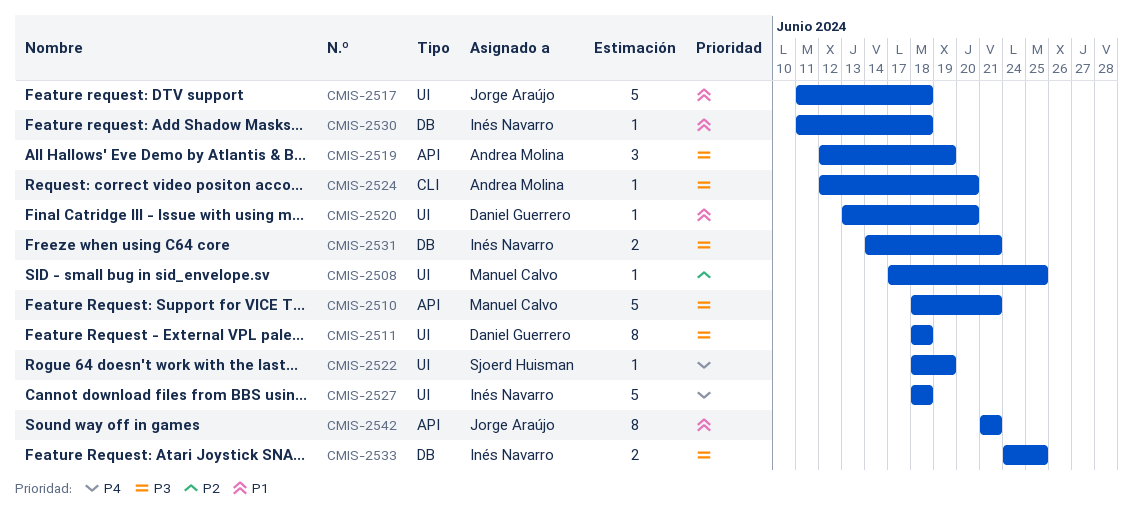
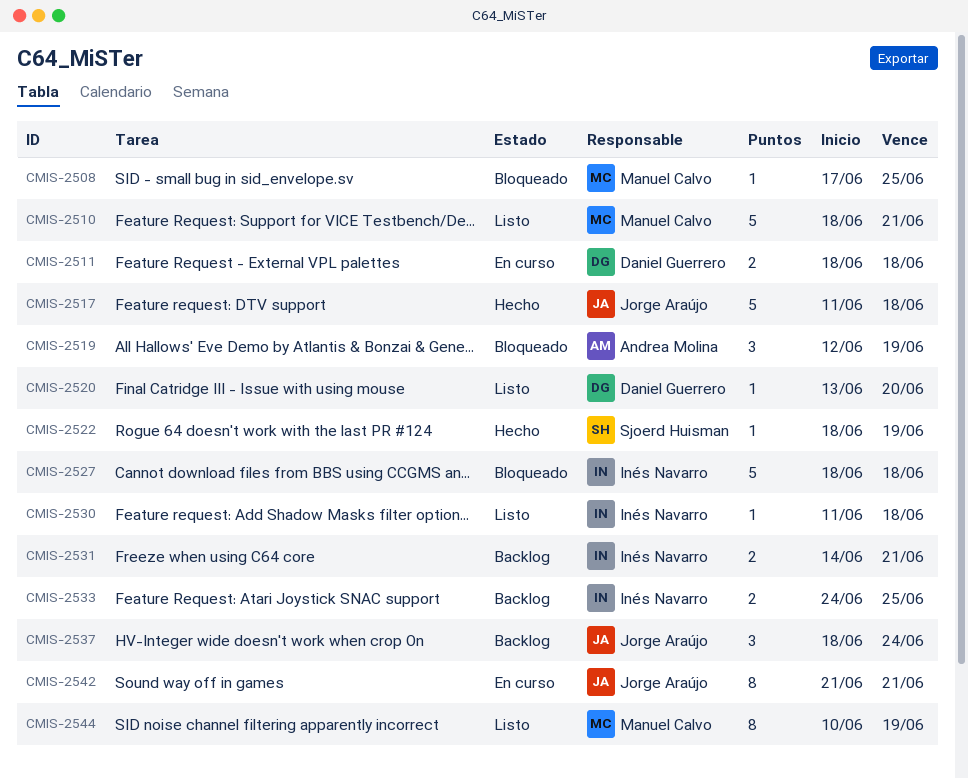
CMIS-2511, estimate: 8 -> 2
CMIS-2524: present -> none
CMIS-2537: none -> present
CMIS-2544: none -> present

